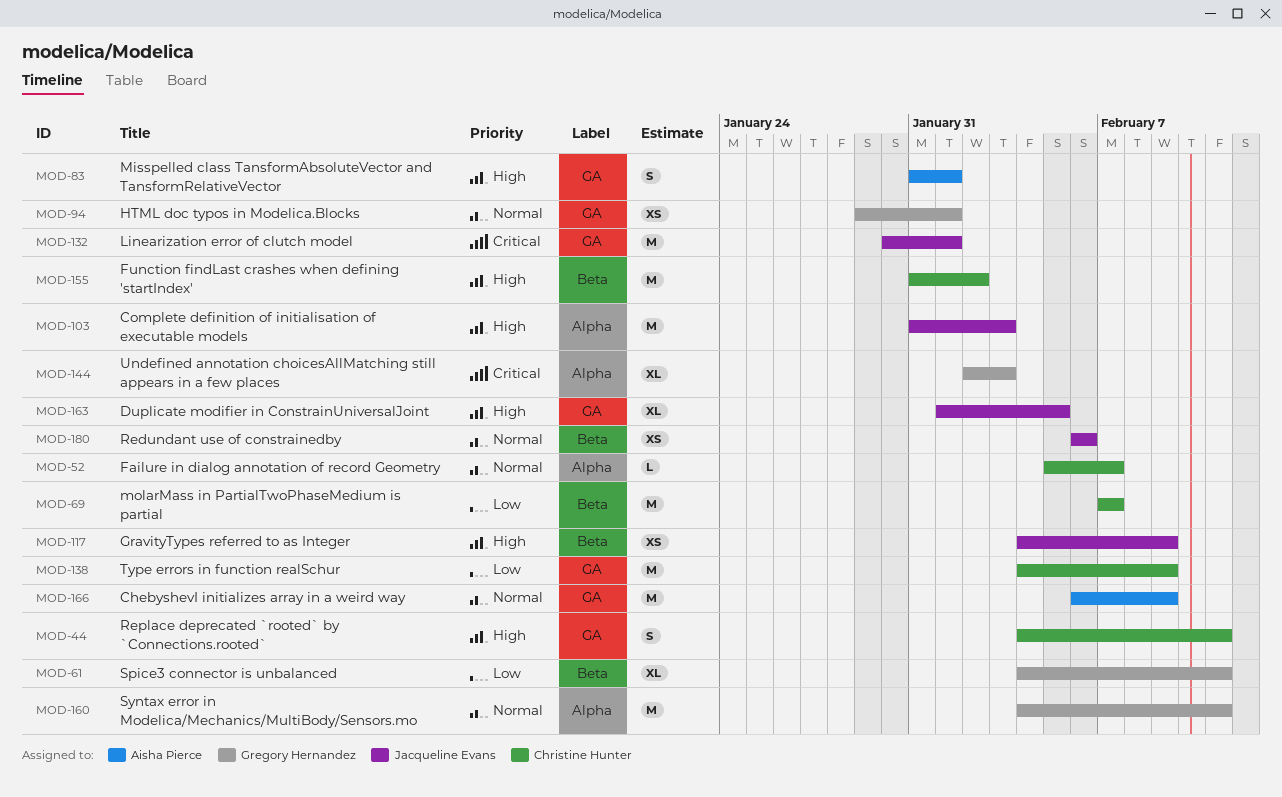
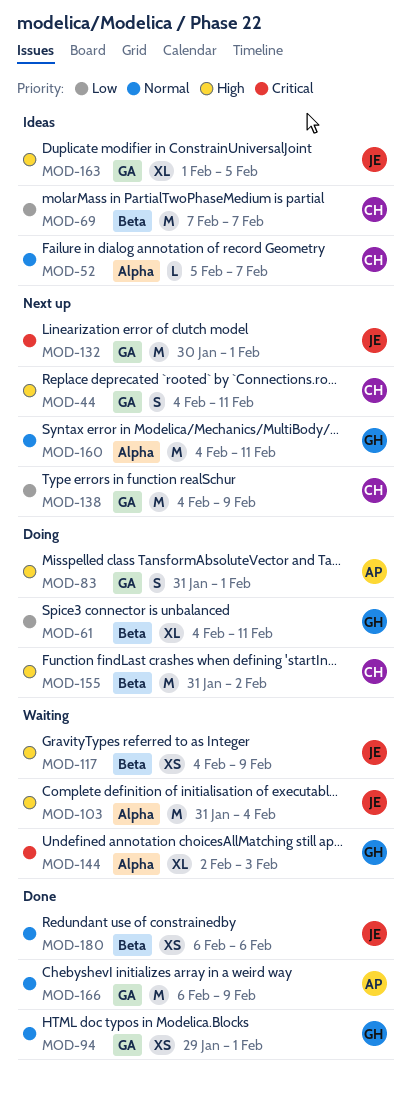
MOD-103, due: Feb 3 -> Feb 4

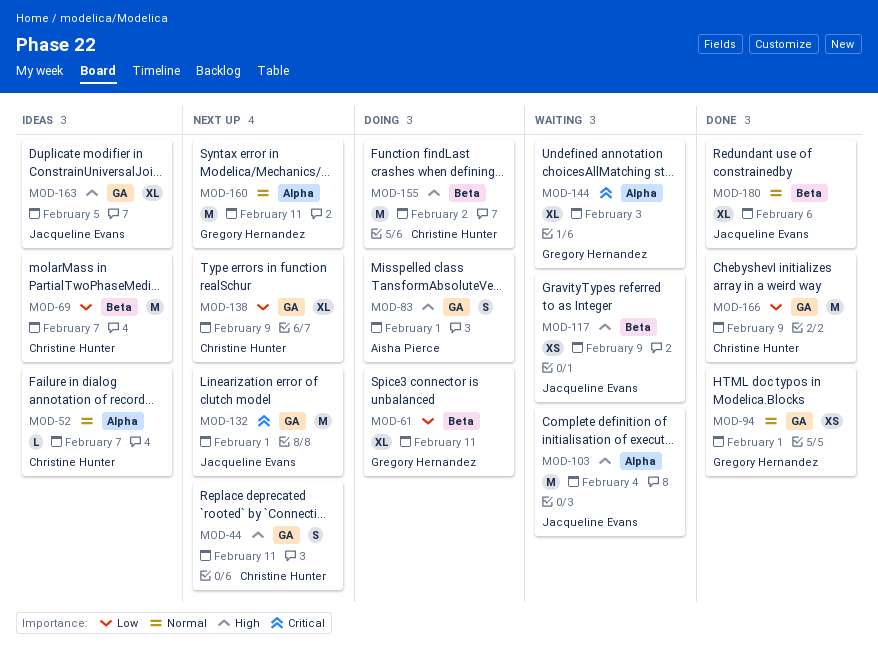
MOD-138, estimate: M -> XL
MOD-166, owner: Aisha Pierce -> Christine Hunter
MOD-166, priority: Normal -> Low
MOD-180, estimate: XS -> XL

